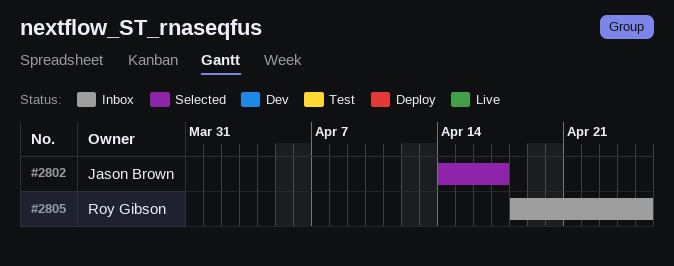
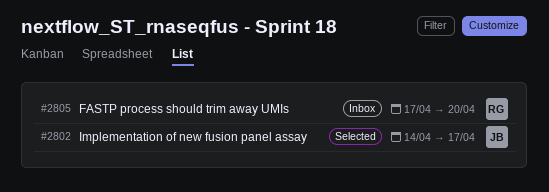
#2805, start: Apr 18 -> Apr 17
#2805, due: Apr 25 -> Apr 20

